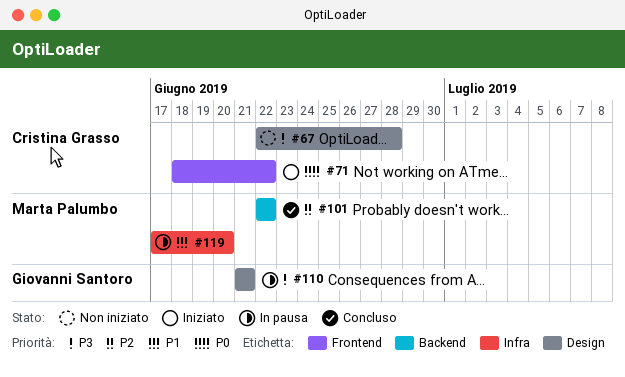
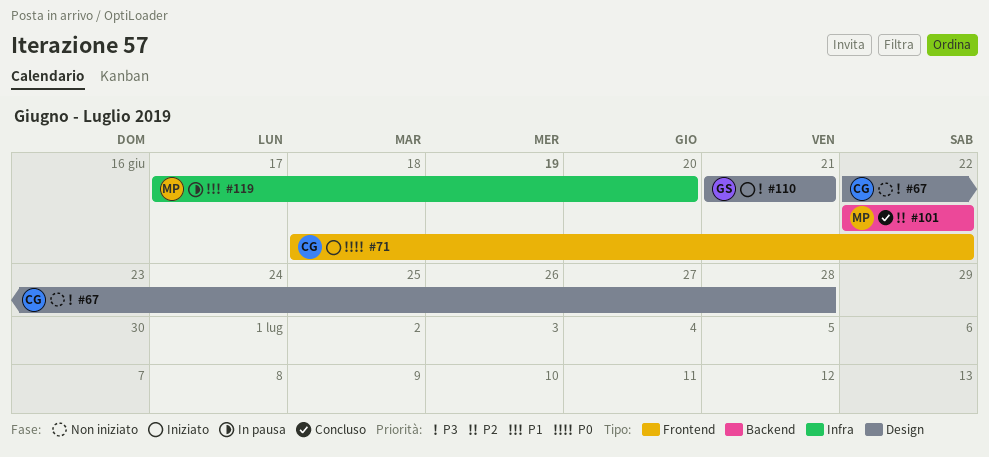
#110, status: In pausa -> Iniziato

